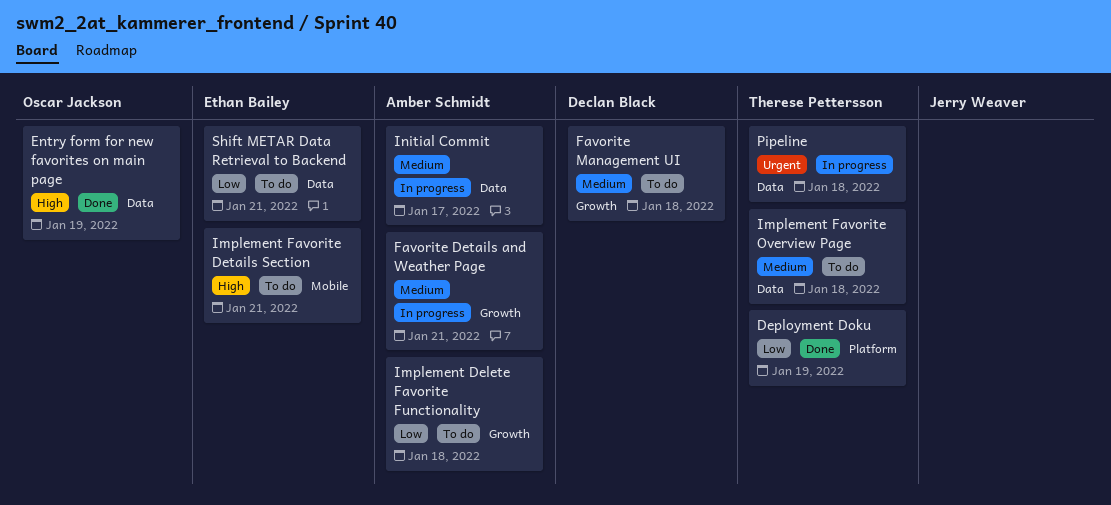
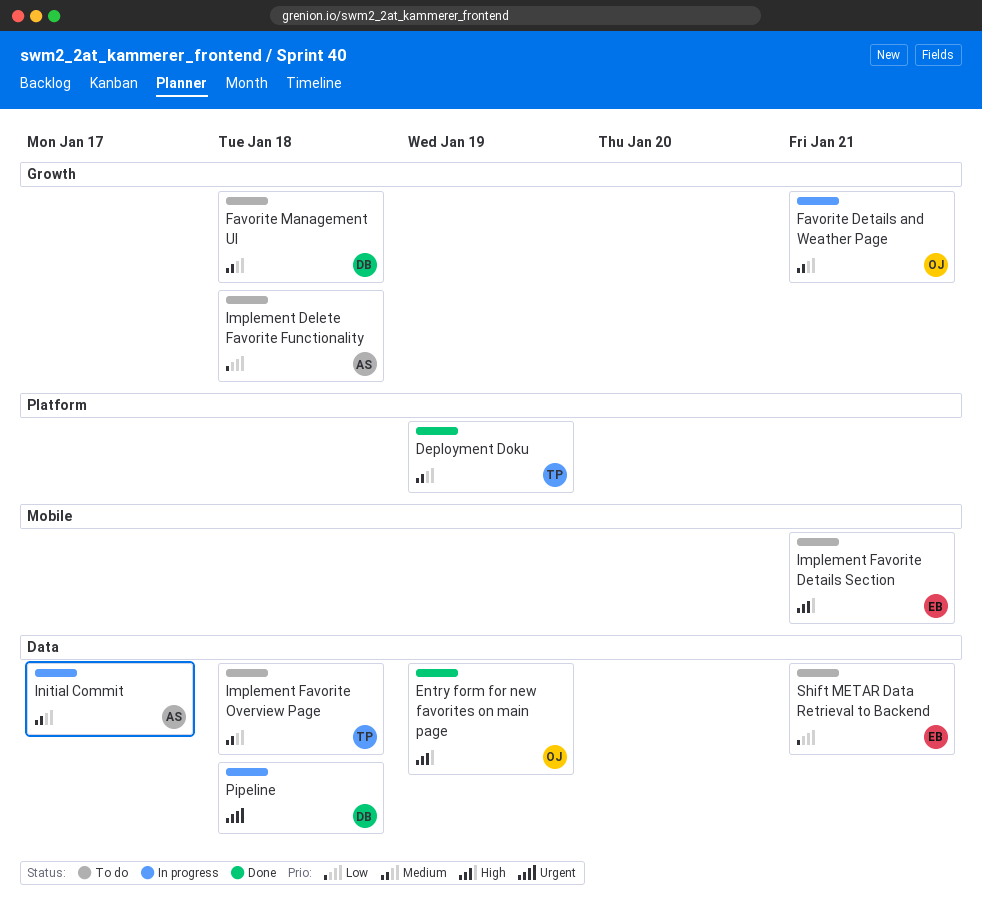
Deployment Doku, priority: Low -> Medium
Favorite Details and Weather Page, owner: Amber Schmidt -> Oscar Jackson
Pipeline, owner: Therese Pettersson -> Declan Black

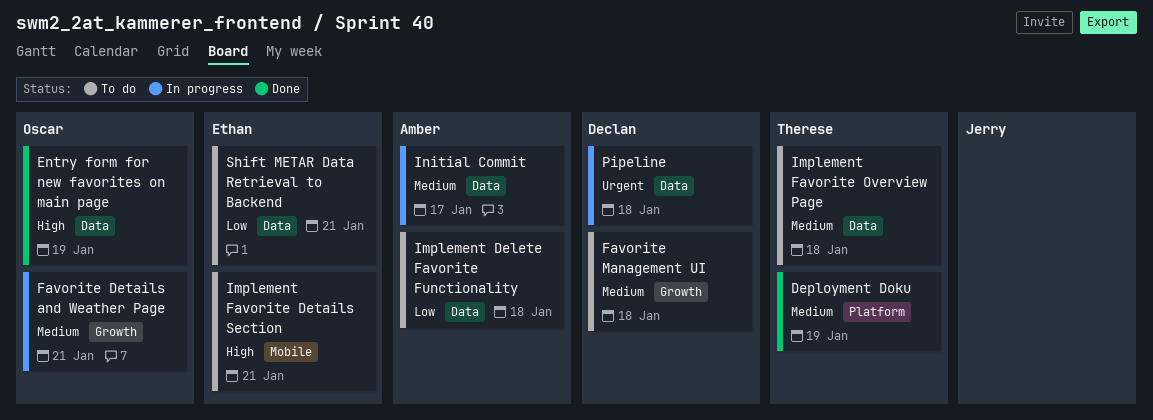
Implement Delete Favorite Functionality, label: Growth -> Data

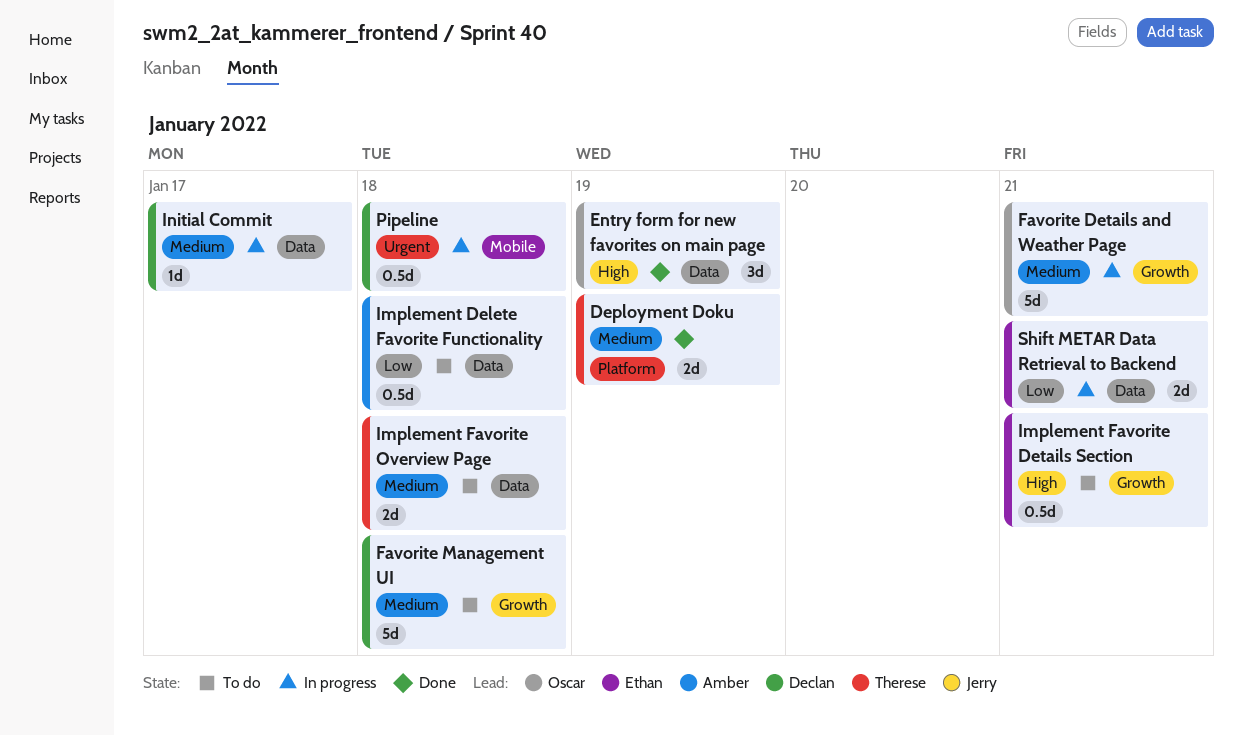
Implement Favorite Details Section, label: Mobile -> Growth
Initial Commit, owner: Amber -> Declan
Pipeline, label: Data -> Mobile
Shift METAR Data Retrieval to Backend, status: To do -> In progress

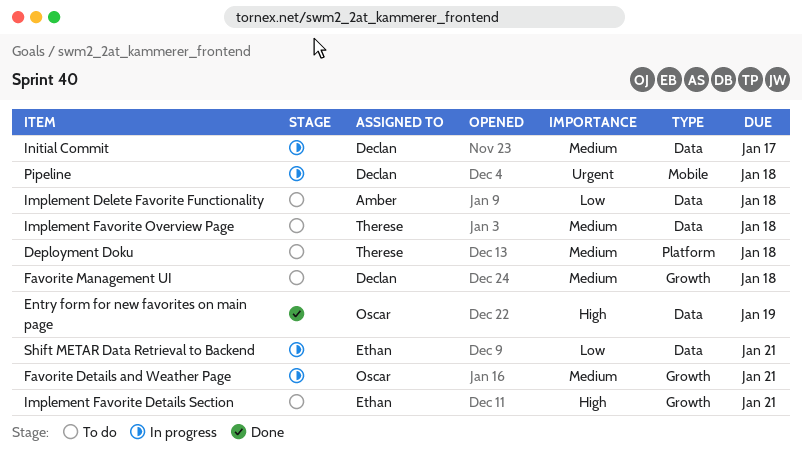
Deployment Doku, status: Done -> To do
Deployment Doku, due: Jan 19 -> Jan 18

